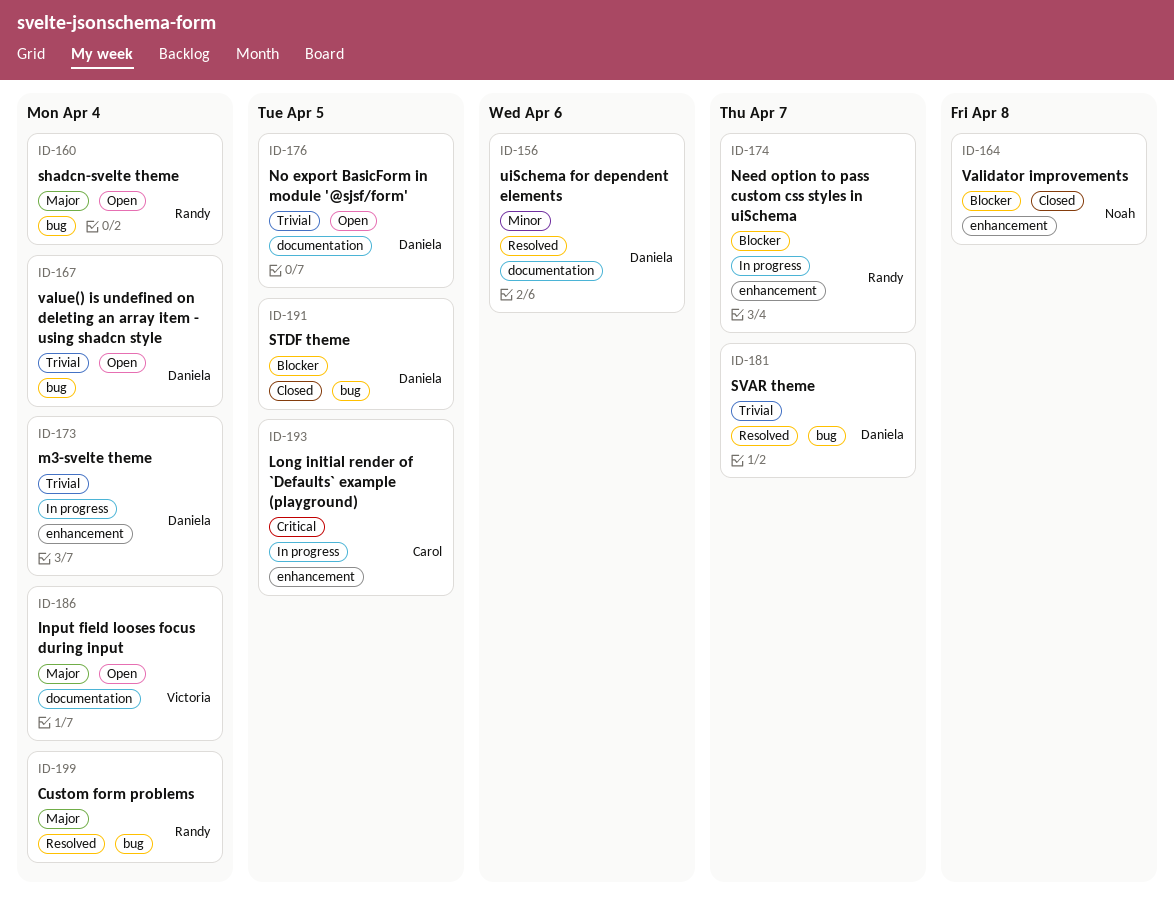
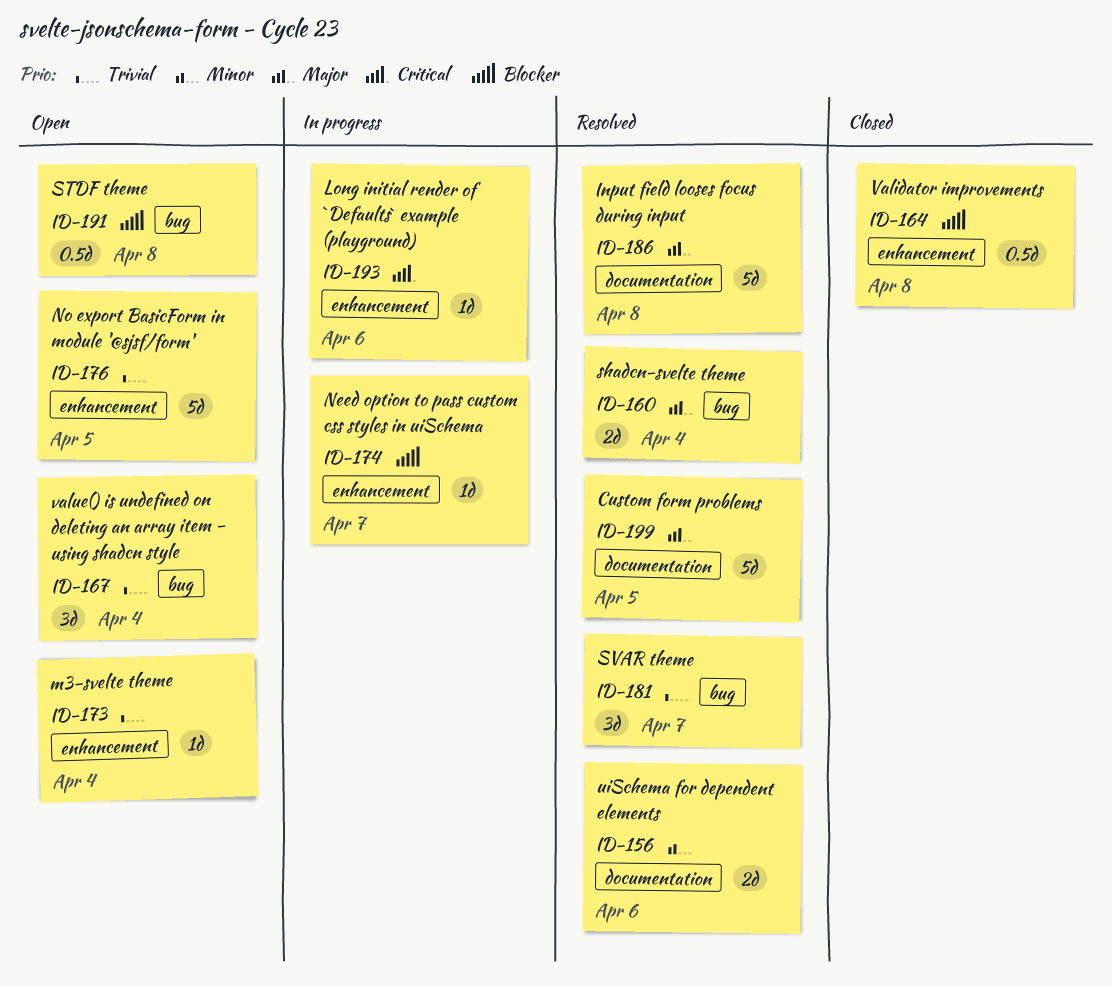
ID-160, status: Open -> Resolved
ID-173, status: In progress -> Open
ID-176, label: documentation -> enhancement
ID-186, status: Open -> Resolved
ID-186, due: Apr 4 -> Apr 8
ID-191, status: Closed -> Open
ID-191, due: Apr 5 -> Apr 8
ID-193, due: Apr 5 -> Apr 6
ID-199, label: bug -> documentation
ID-199, due: Apr 4 -> Apr 5

